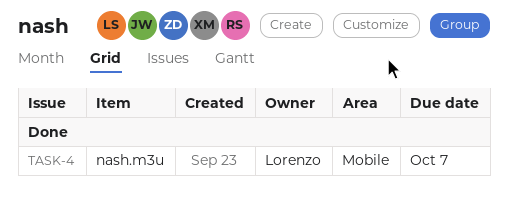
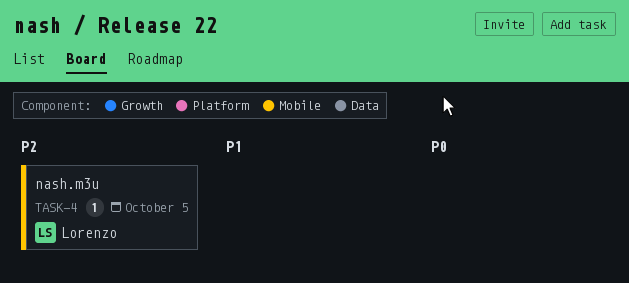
TASK-4, due: Oct 7 -> Oct 5

